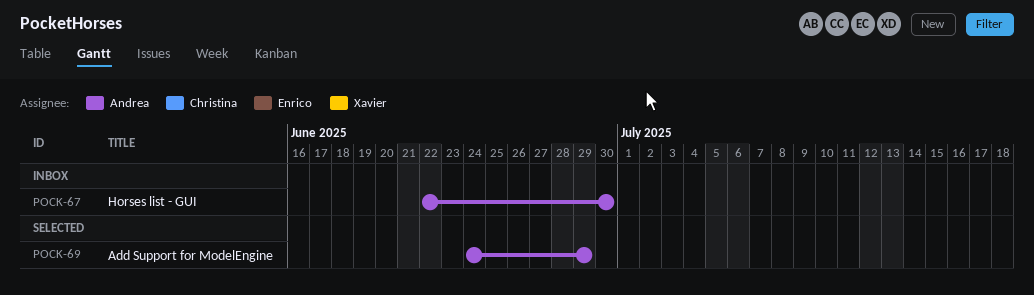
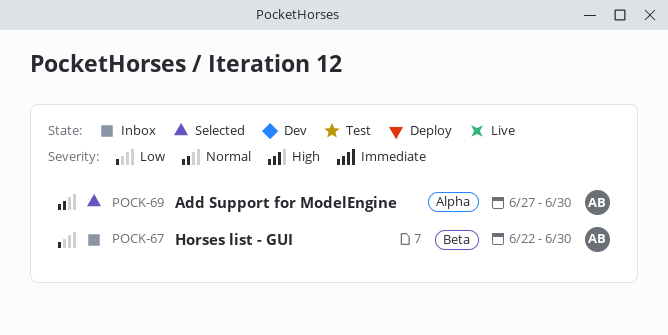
POCK-69, start: Jun 24 -> Jun 27
POCK-69, due: Jun 29 -> Jun 30

